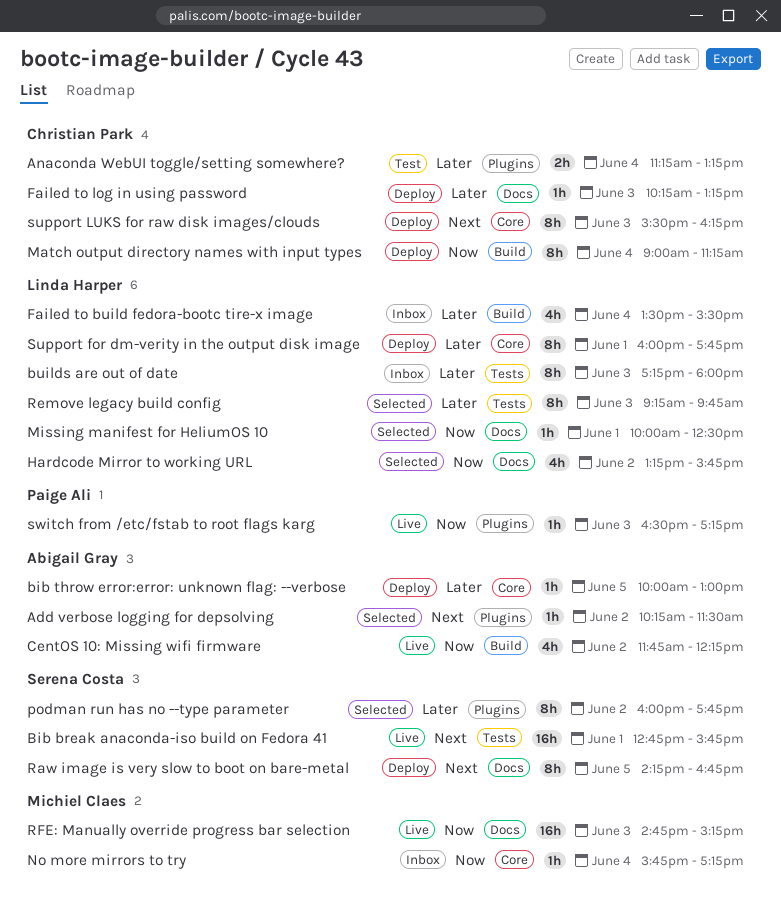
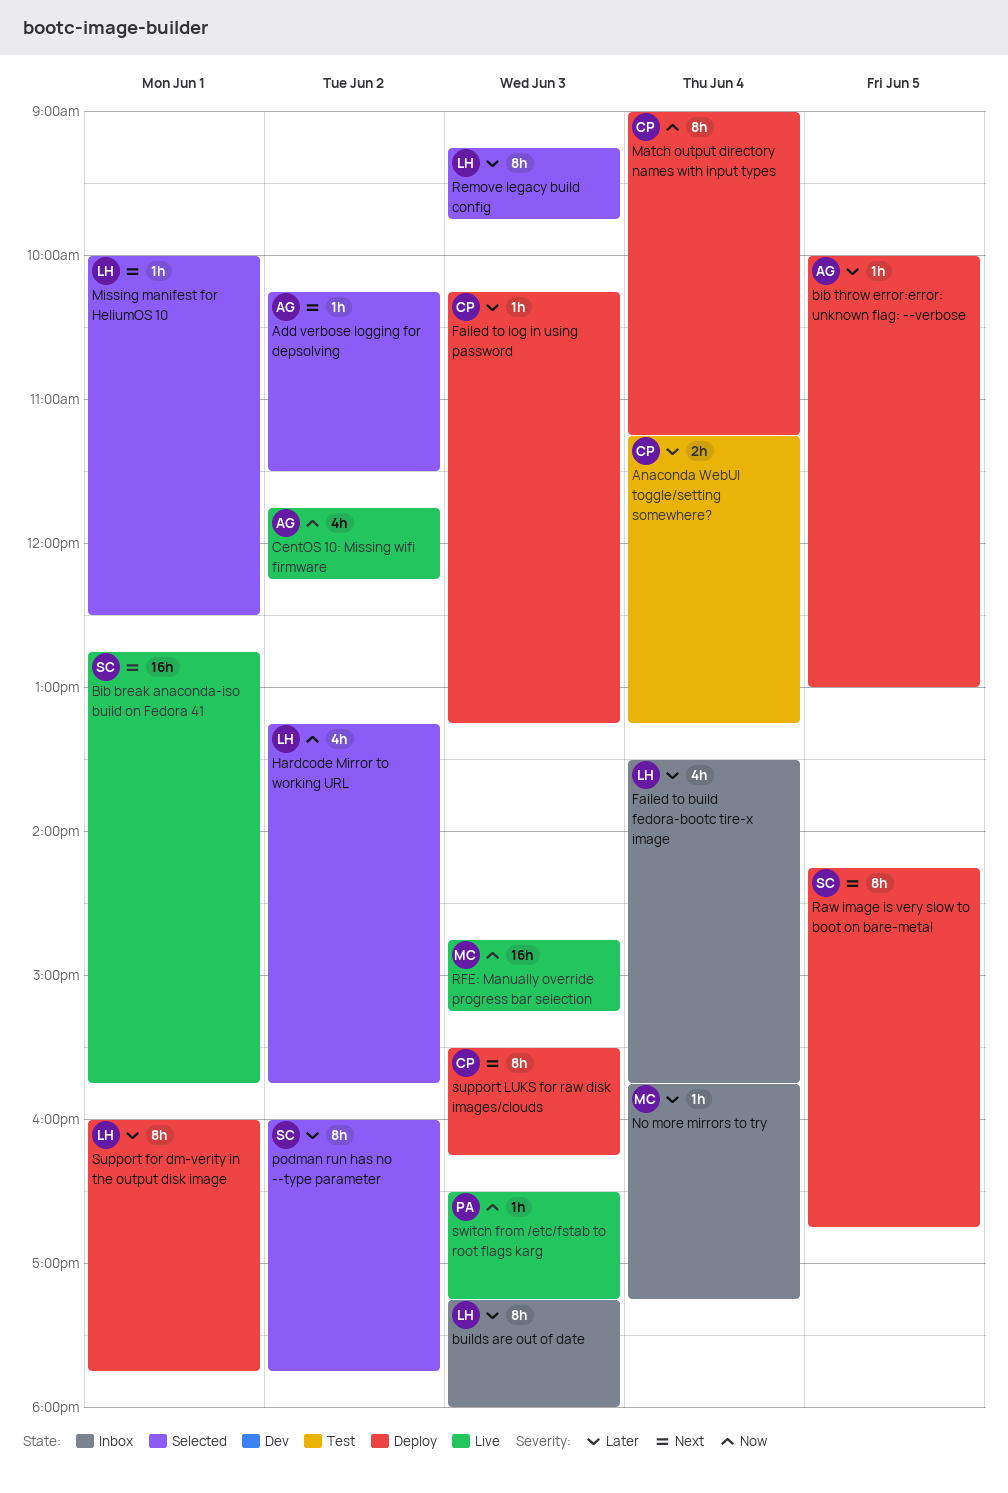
Failed to build fedora-bootc tire-x image, ends: 15:30 -> 15:45
Missing manifest for HeliumOS 10, priority: Now -> Next
No more mirrors to try, priority: Now -> Later

